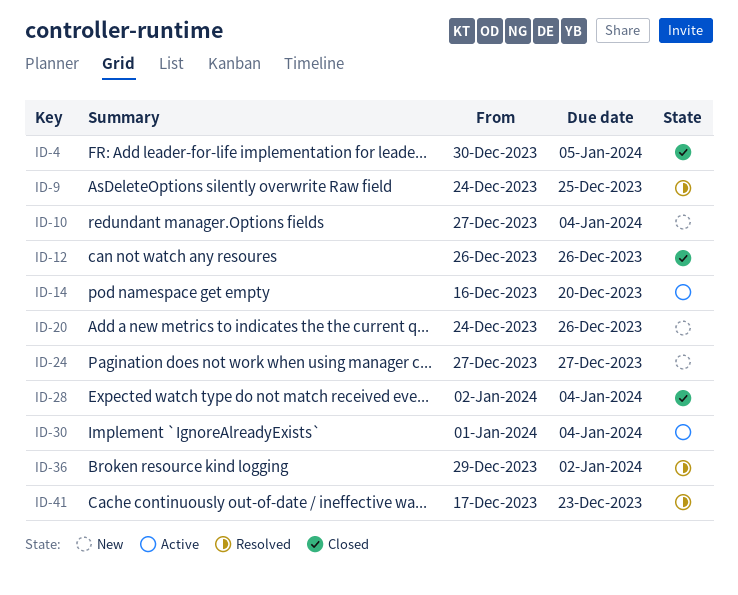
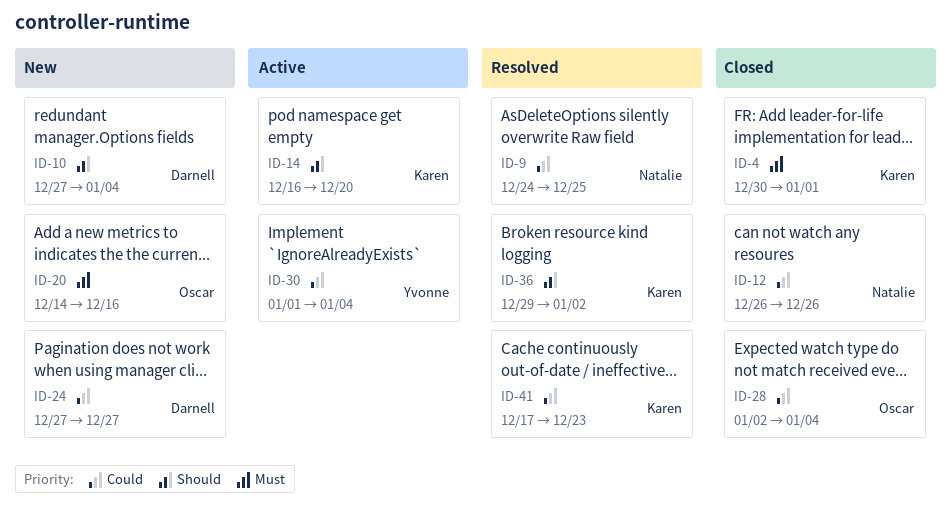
ID-4, due: Jan 5 -> Jan 1
ID-20, start: Dec 24 -> Dec 14
ID-20, due: Dec 26 -> Dec 16

